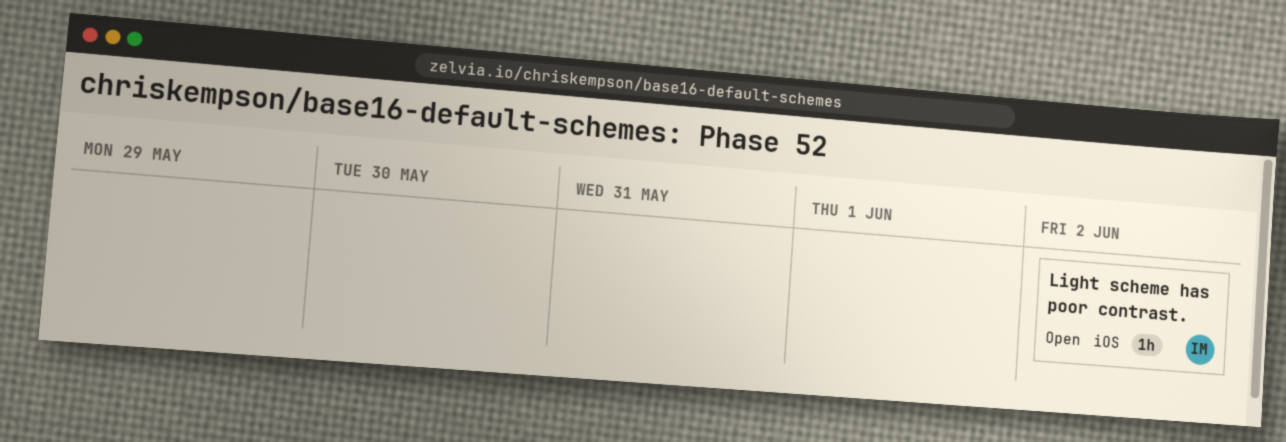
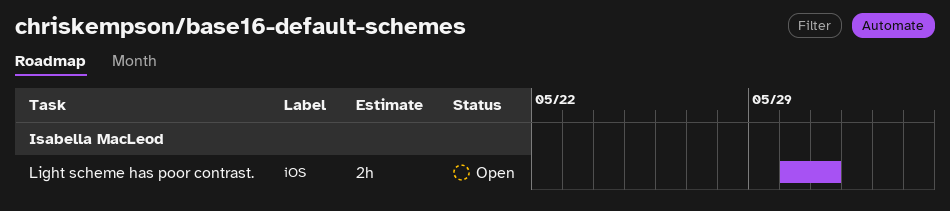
Light scheme has poor contrast., estimate: 1h -> 2h
Light scheme has poor contrast., due: Jun 2 -> May 31

